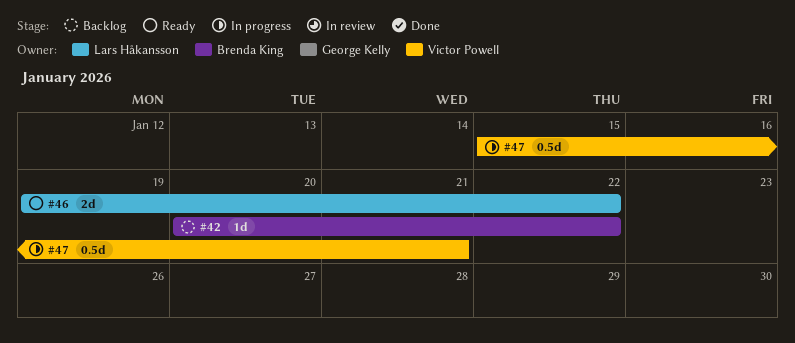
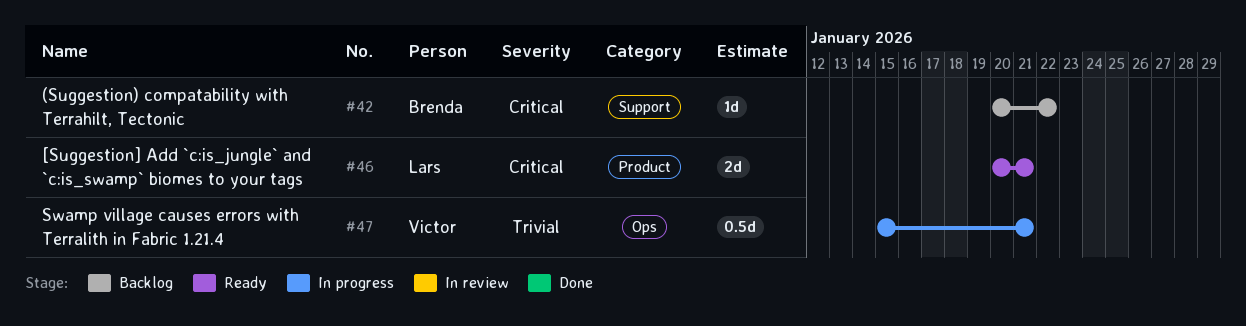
#46, start: Jan 19 -> Jan 20
#46, due: Jan 22 -> Jan 21

